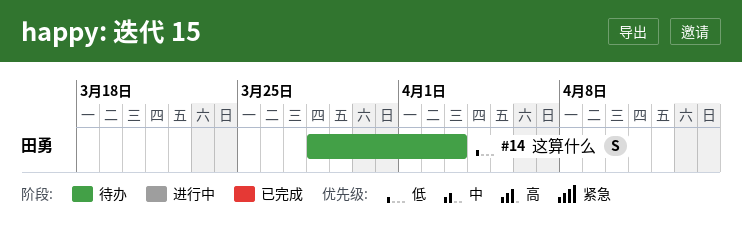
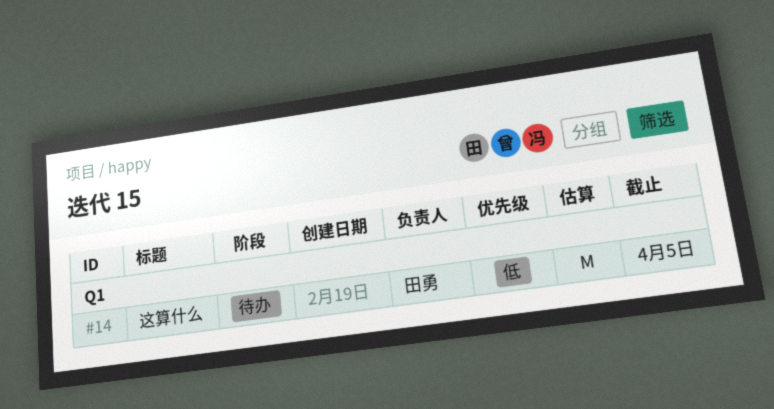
#14, estimate: S -> M
#14, due: Apr 3 -> Apr 5

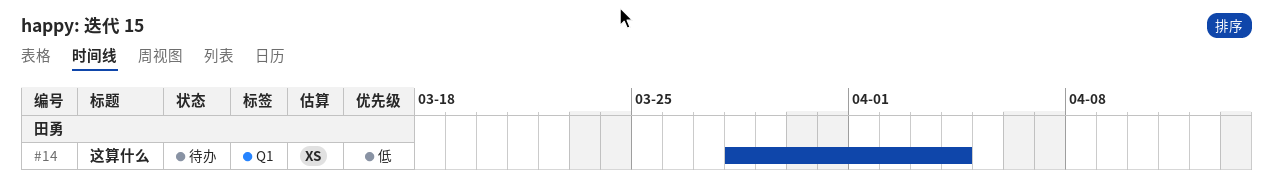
#14, estimate: M -> XS
#14, due: Apr 5 -> Apr 4

